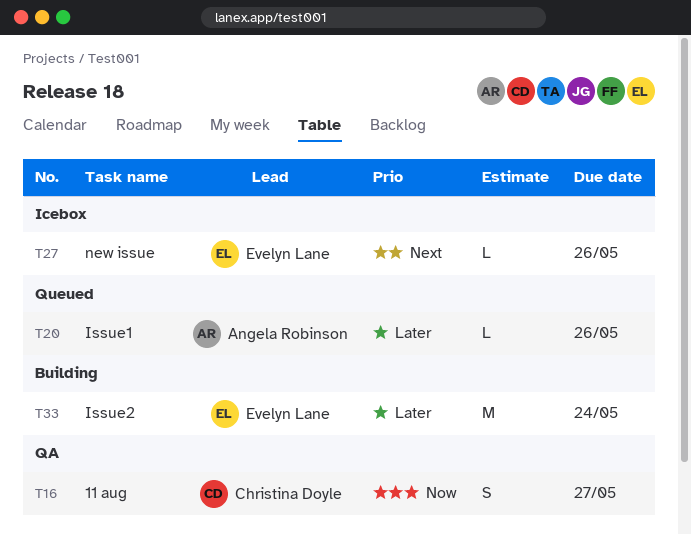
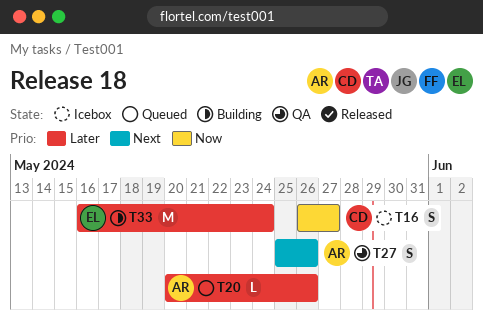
T16, status: QA -> Icebox
T27, status: Icebox -> QA
T27, owner: Evelyn Lane -> Angela Robinson
T27, estimate: L -> S

